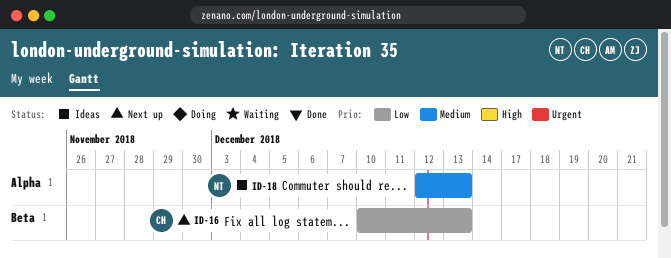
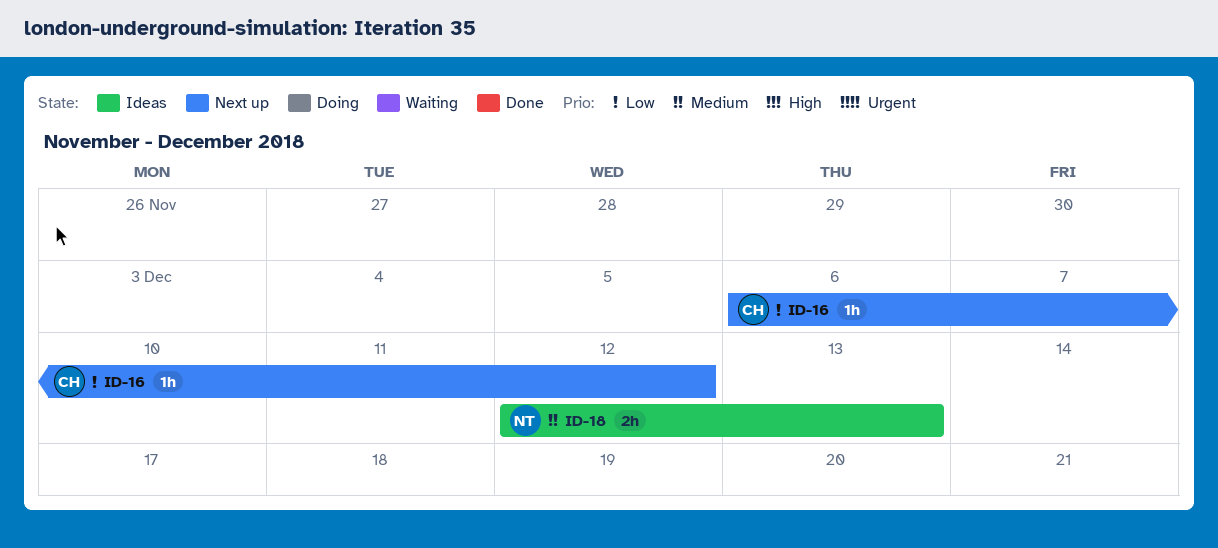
ID-16, start: Dec 10 -> Dec 6
ID-16, due: Dec 13 -> Dec 12

